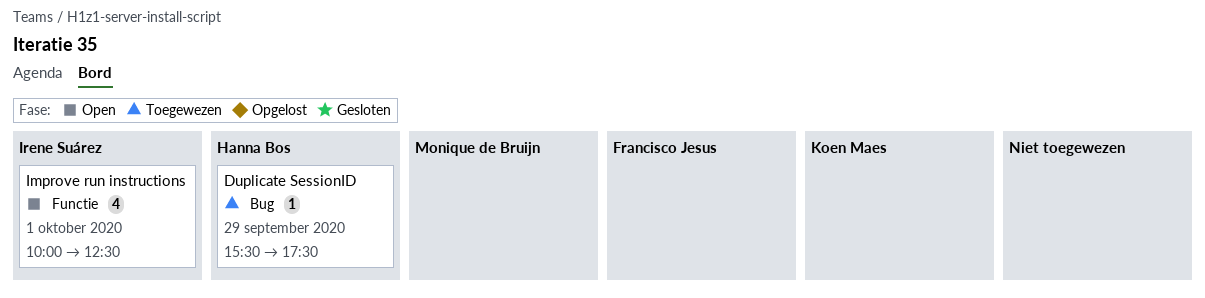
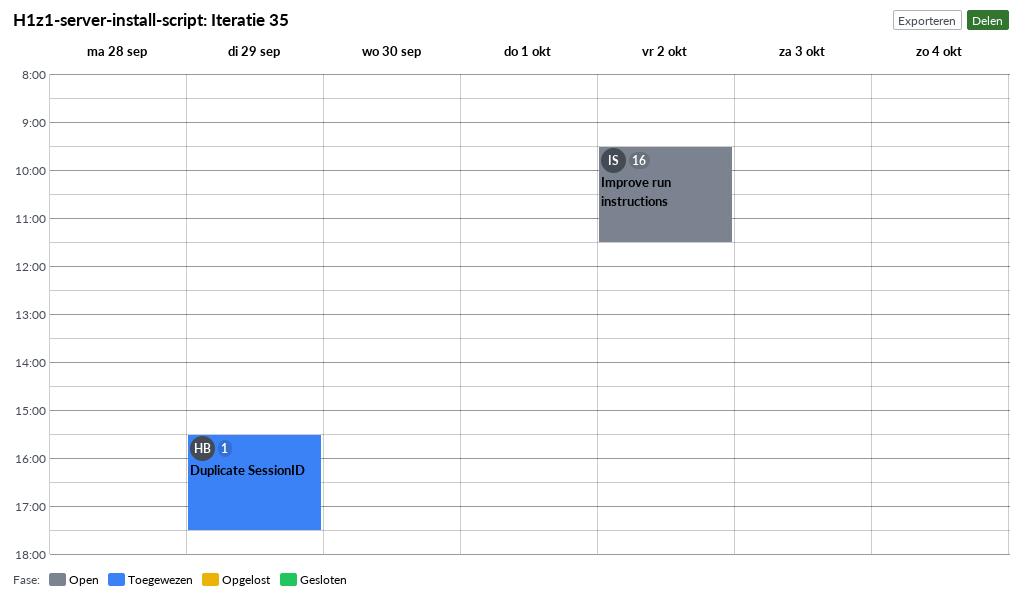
Improve run instructions, estimate: 4 -> 16
Improve run instructions, day: Oct 1 -> Oct 2
Improve run instructions, begins: 10:00 -> 09:30
Improve run instructions, ends: 12:30 -> 11:30

